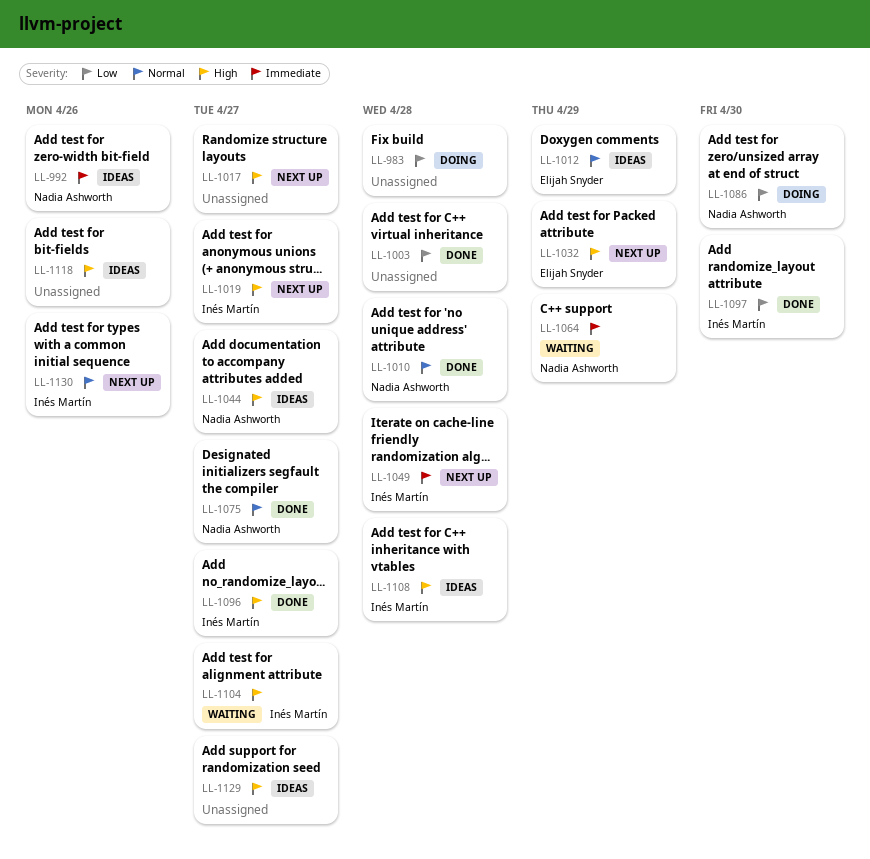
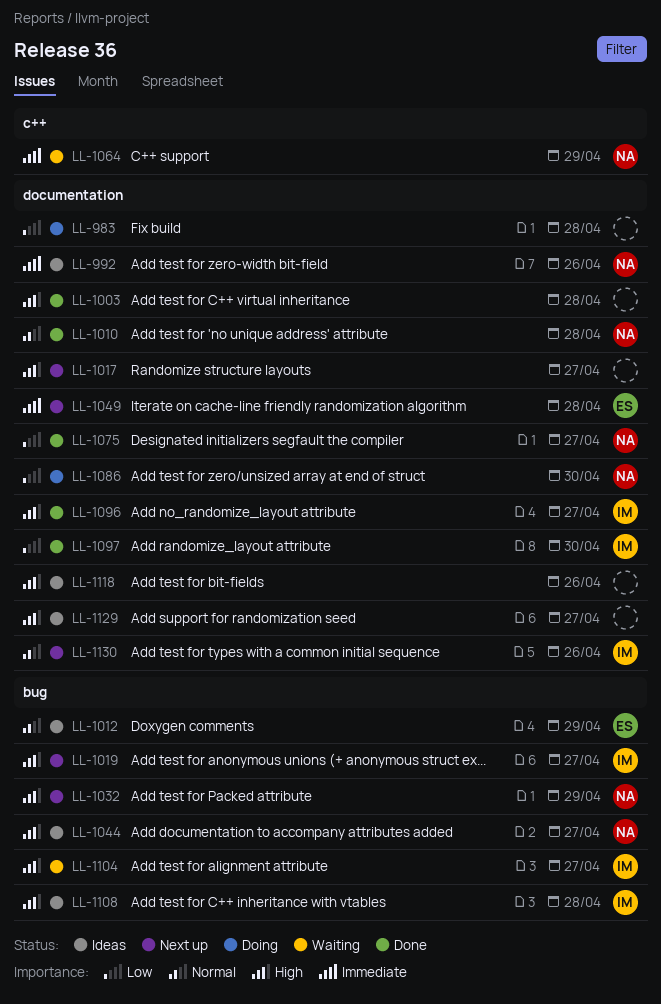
LL-1003, priority: Low -> High
LL-1032, owner: Elijah Snyder -> Nadia Ashworth
LL-1049, owner: Inés Martín -> Elijah Snyder
LL-1075, priority: Normal -> Low

